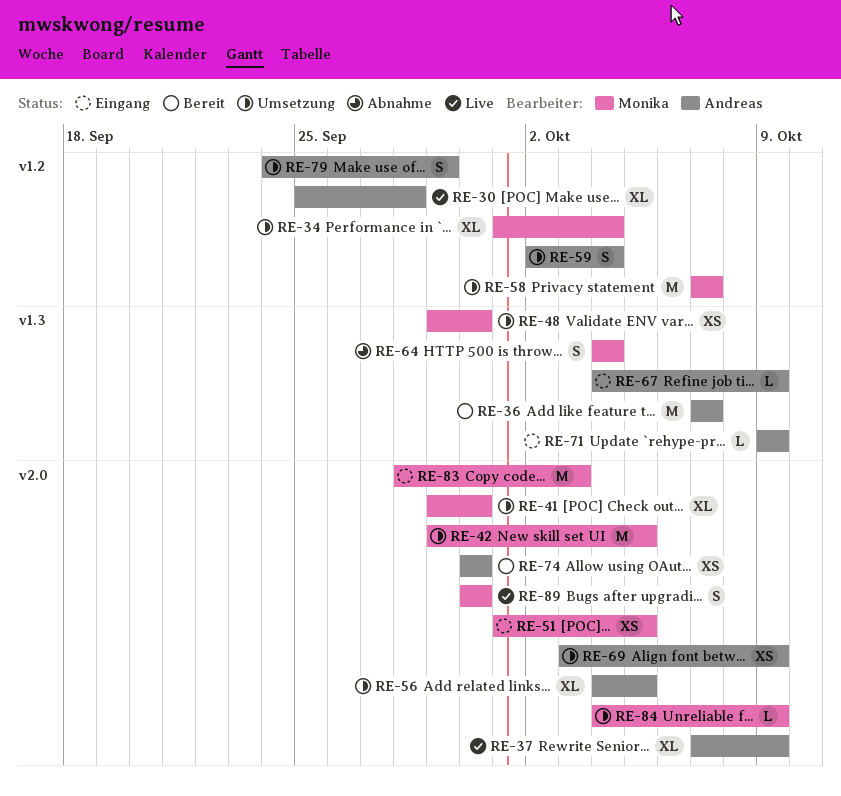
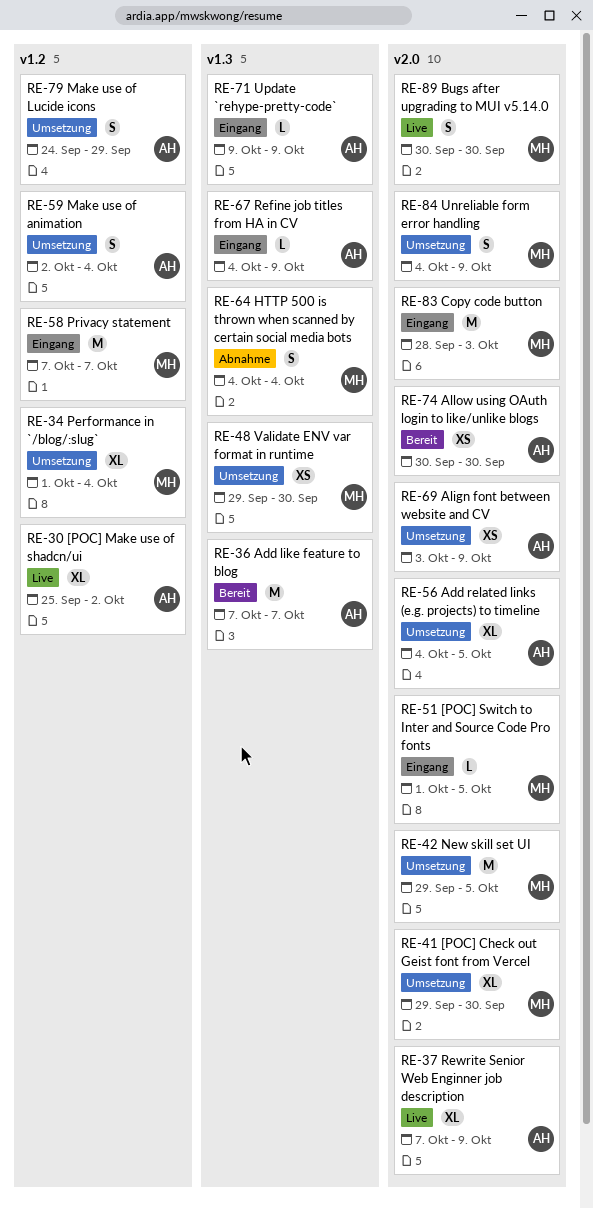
RE-30, due: Sep 28 -> Oct 2
RE-51, estimate: XS -> L
RE-58, status: Umsetzung -> Eingang
RE-84, estimate: L -> S

